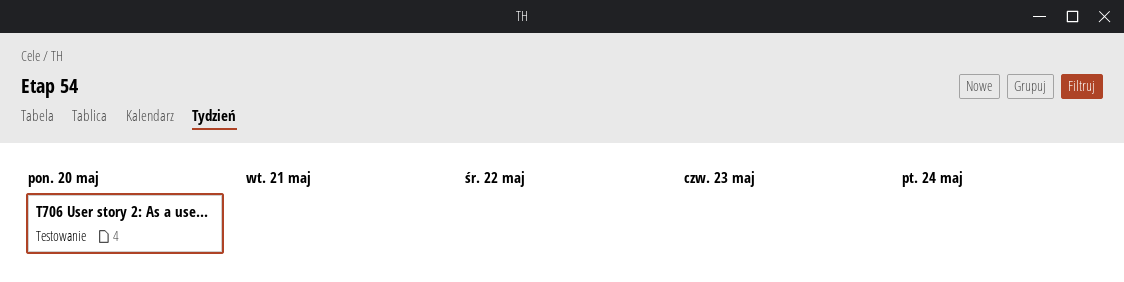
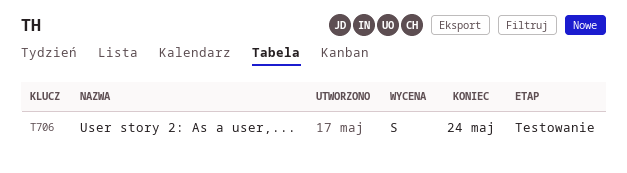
T706, due: May 20 -> May 24

